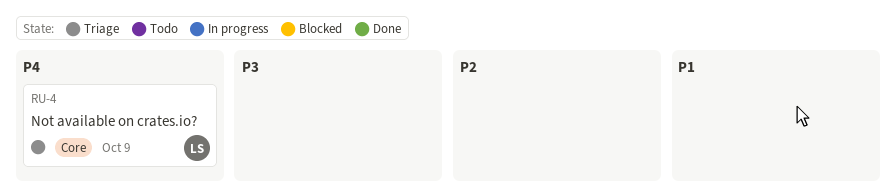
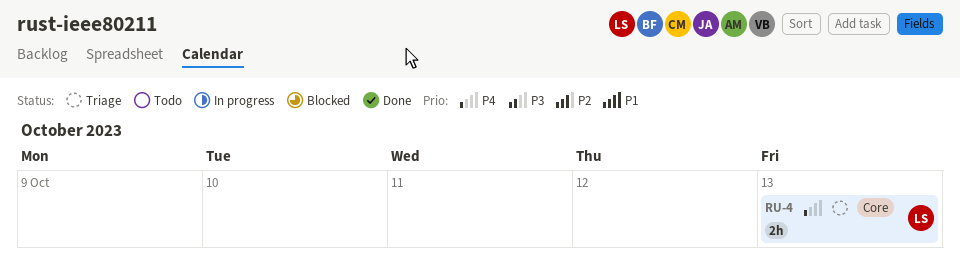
RU-4, due: Oct 9 -> Oct 13

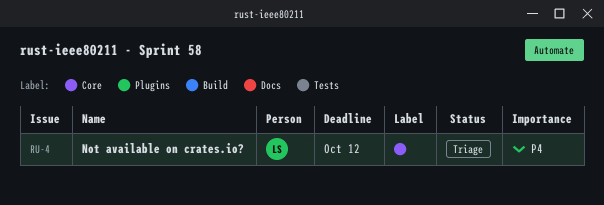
RU-4, due: Oct 13 -> Oct 12

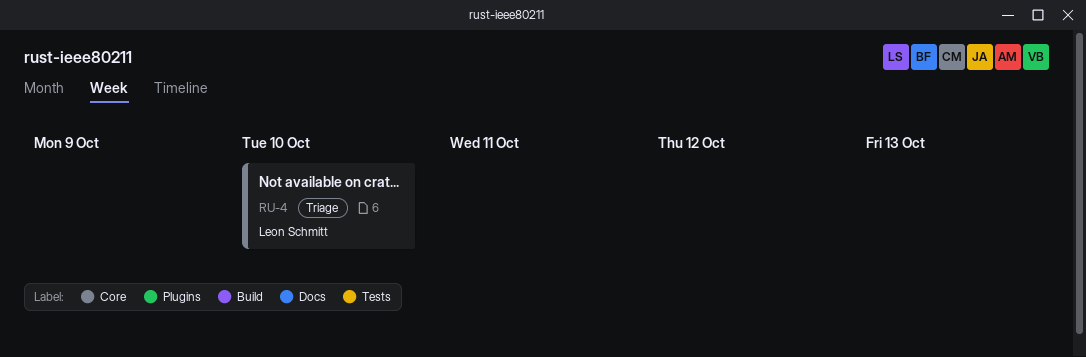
RU-4, due: Oct 12 -> Oct 10

